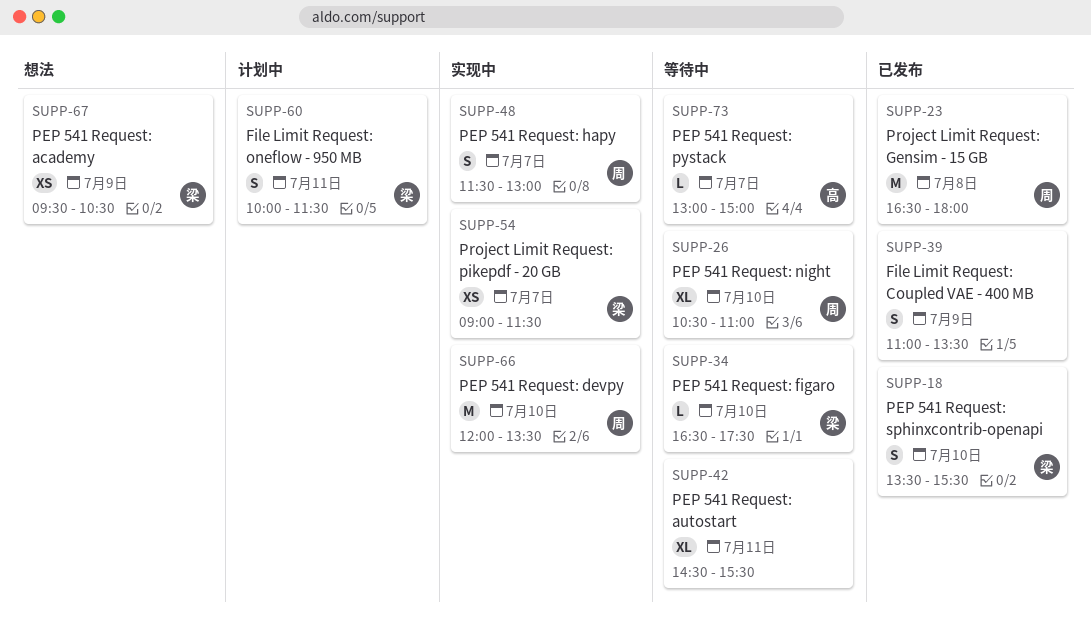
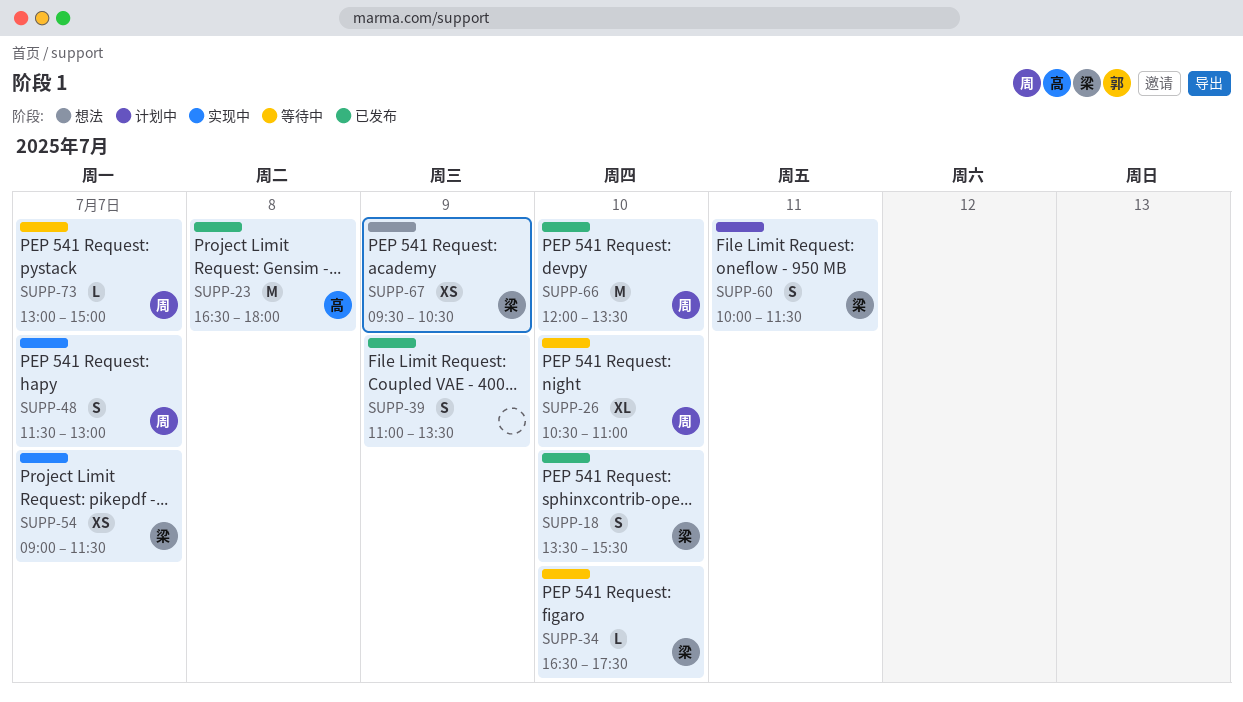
SUPP-23, owner: 周 -> 高
SUPP-42: present -> none
SUPP-66, status: 实现中 -> 已发布
SUPP-73, owner: 高 -> 周

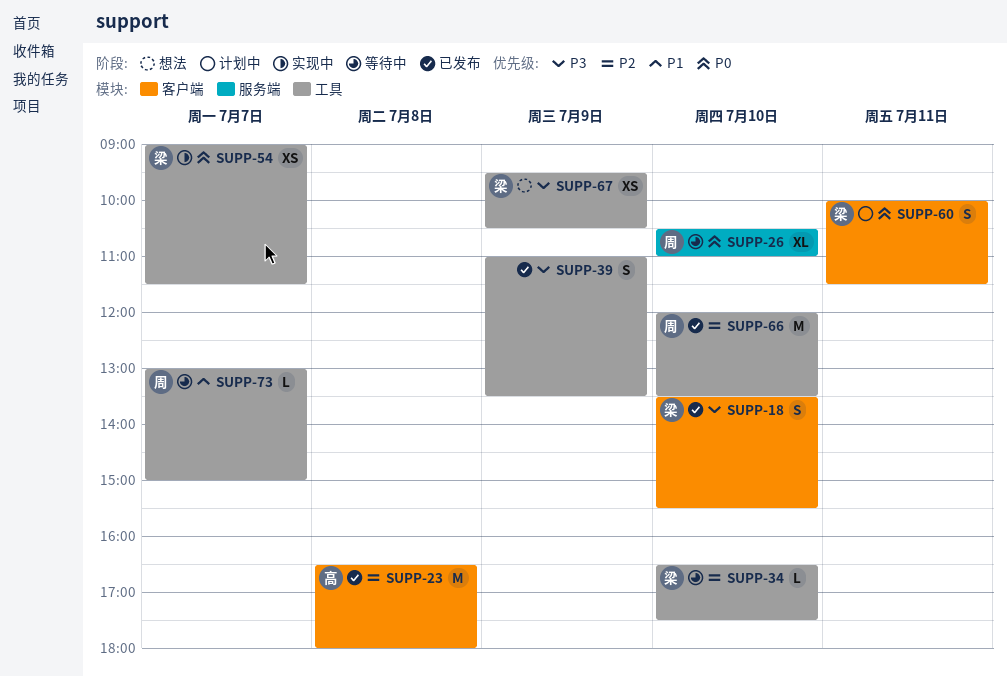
SUPP-48: present -> none

